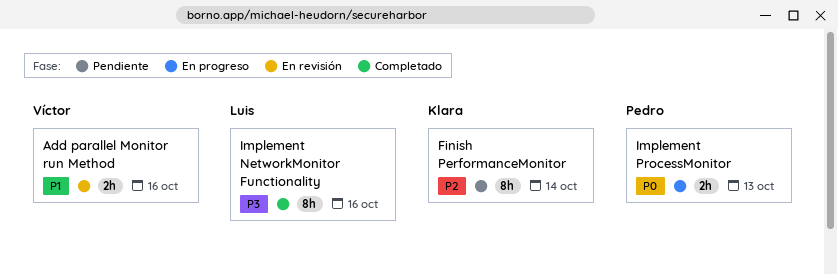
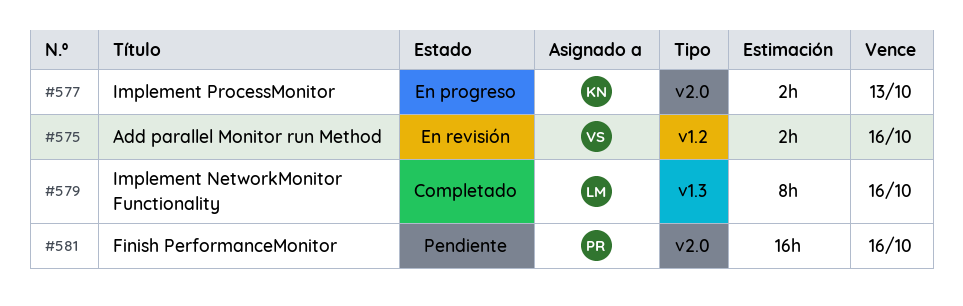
Finish PerformanceMonitor, owner: Klara -> Pedro
Finish PerformanceMonitor, estimate: 8h -> 16h
Finish PerformanceMonitor, due: Oct 14 -> Oct 16
Implement ProcessMonitor, owner: Pedro -> Klara

